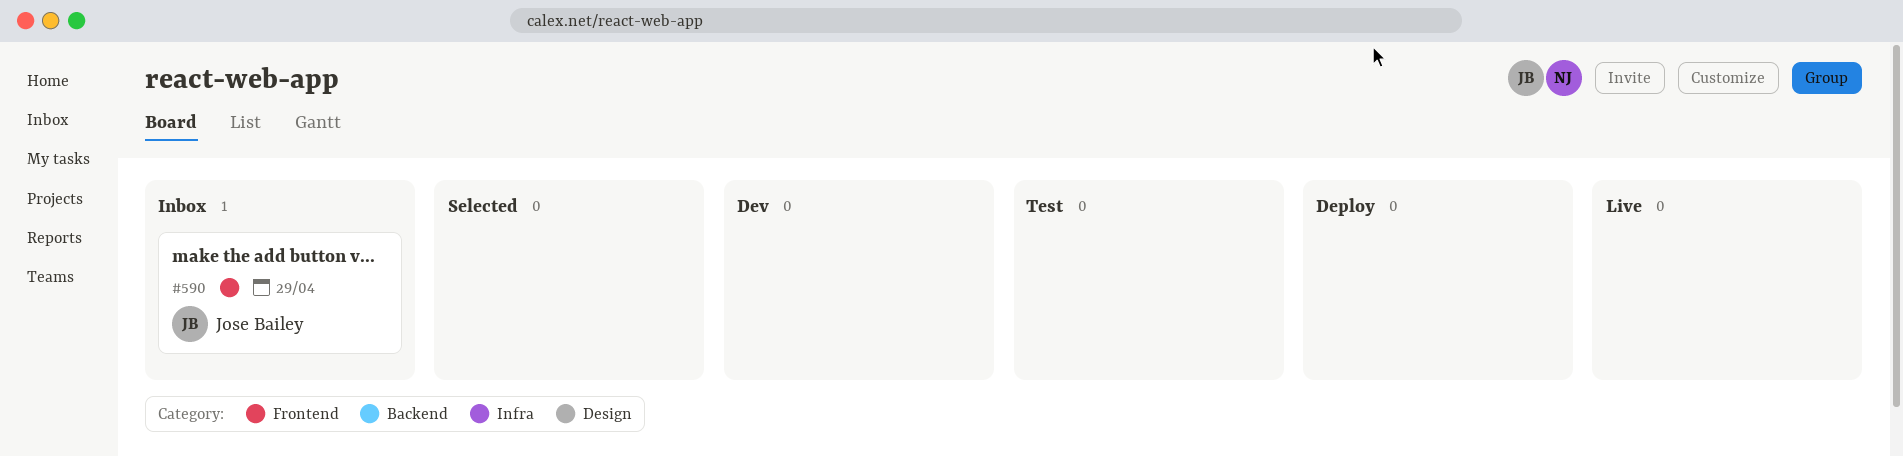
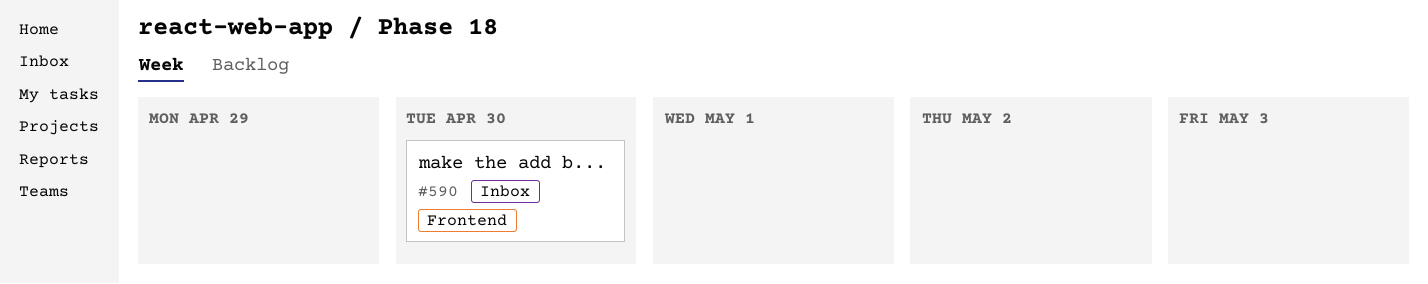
#590, due: Apr 29 -> Apr 30

